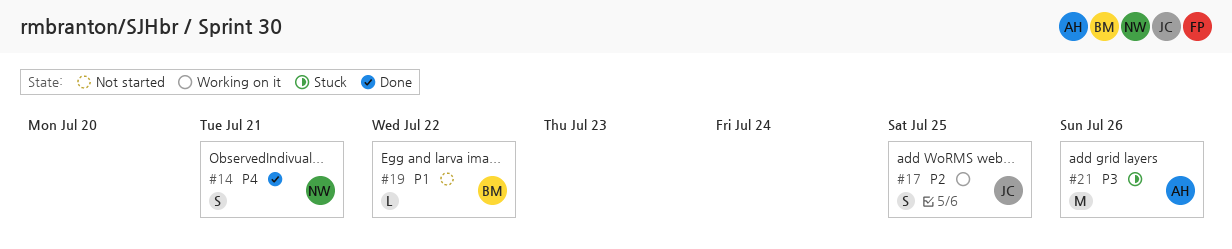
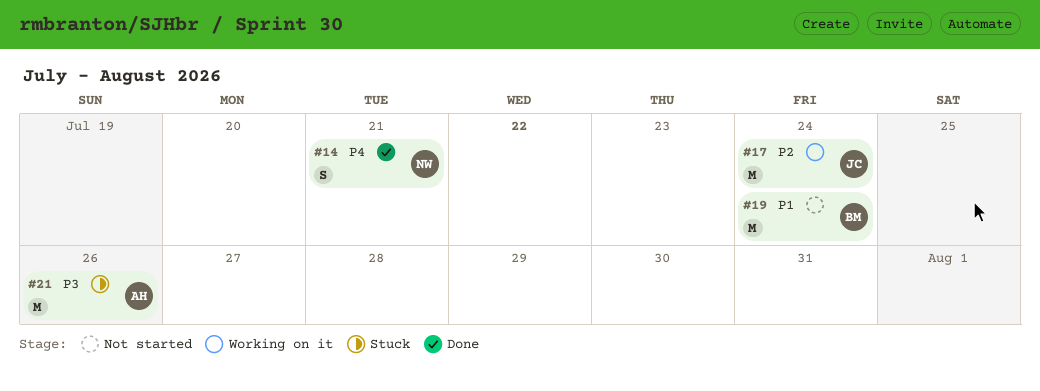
#17, estimate: S -> M
#17, due: Jul 25 -> Jul 24
#19, estimate: L -> M
#19, due: Jul 22 -> Jul 24

